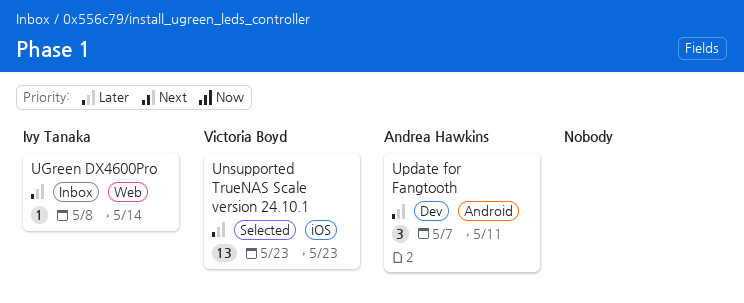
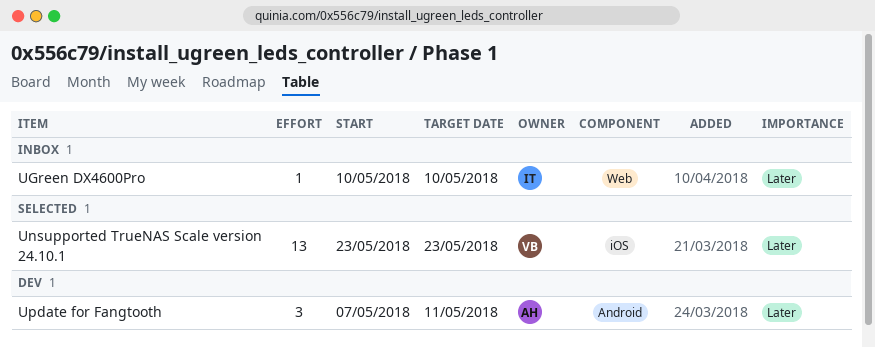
UGreen DX4600Pro, start: May 8 -> May 10
UGreen DX4600Pro, due: May 14 -> May 10

